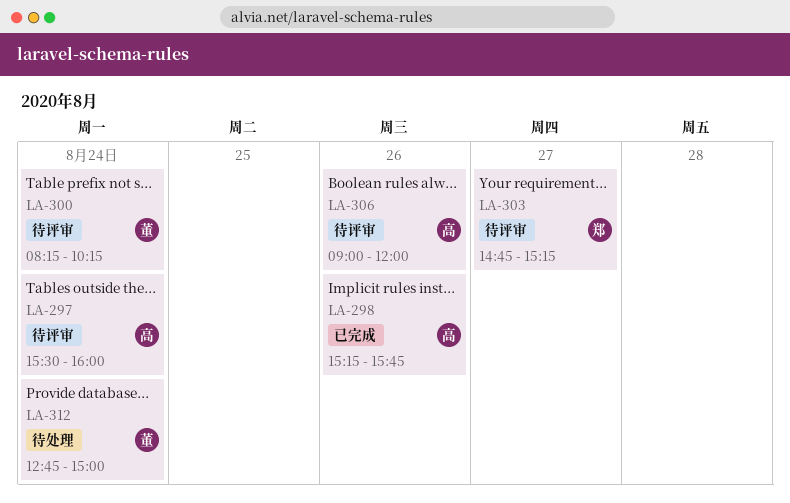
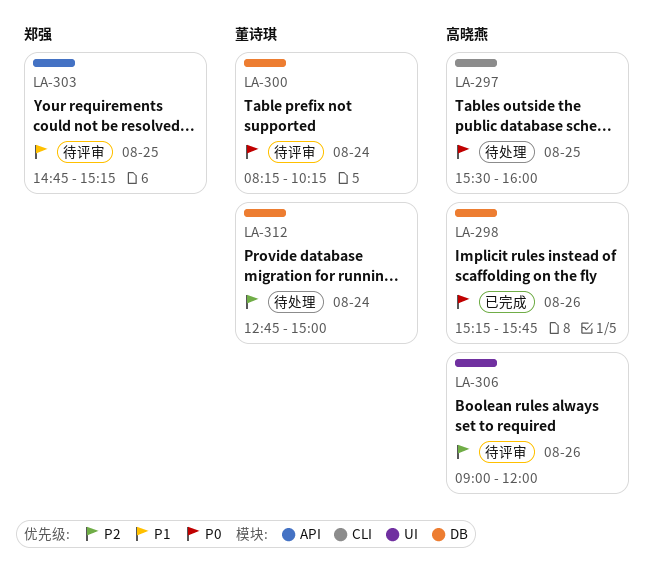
LA-297, status: 待评审 -> 待处理
LA-297, day: Aug 24 -> Aug 25
LA-303, day: Aug 27 -> Aug 25

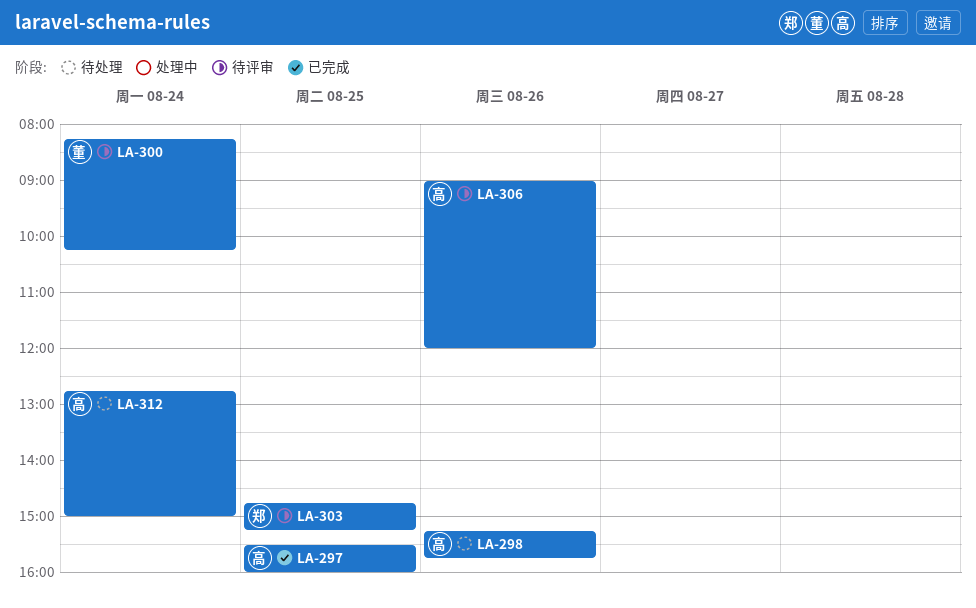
LA-297, status: 待处理 -> 已完成
LA-298, status: 已完成 -> 待处理
LA-312, owner: 董诗琪 -> 高晓燕

